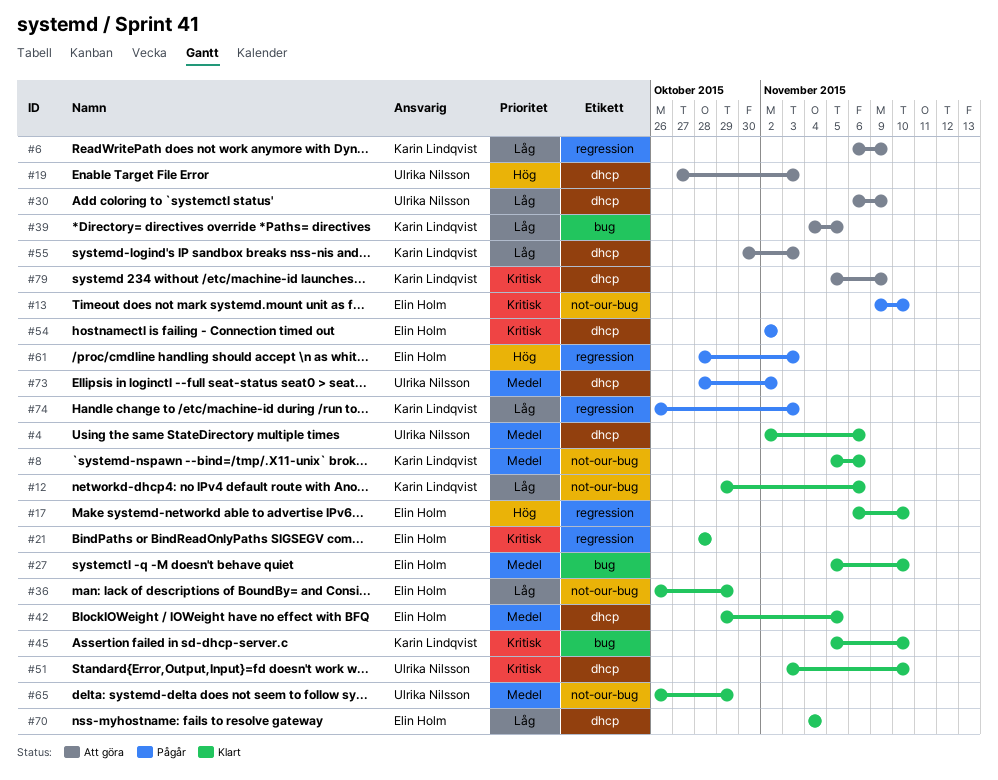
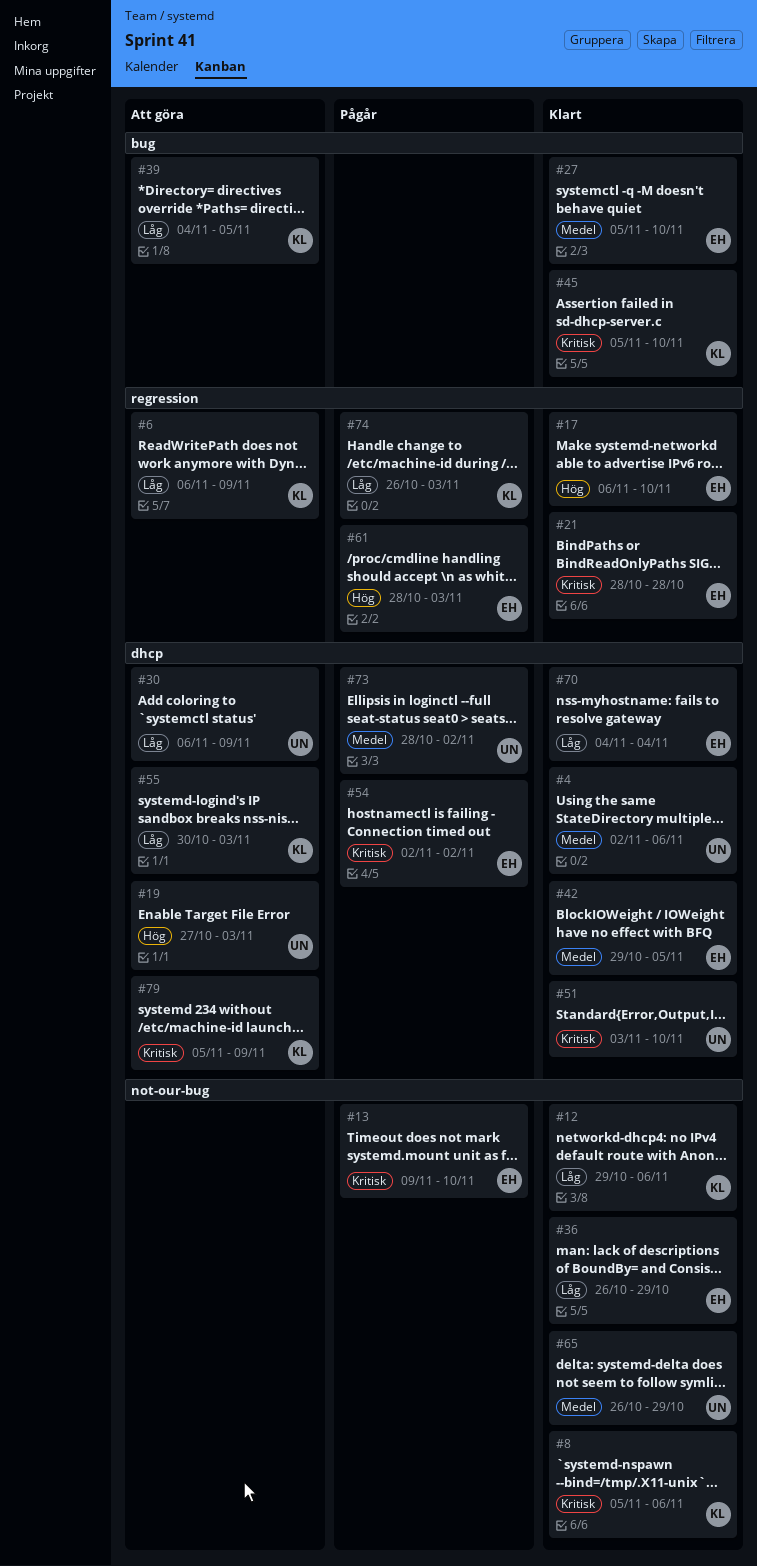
#8, priority: Medel -> Kritisk

